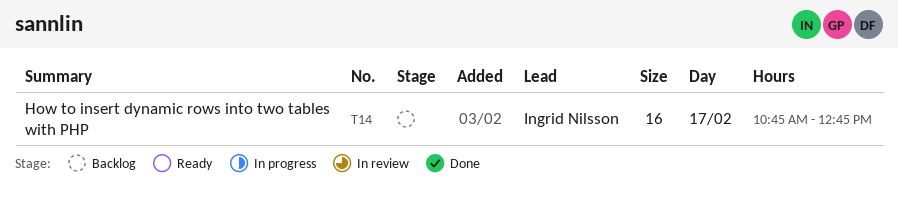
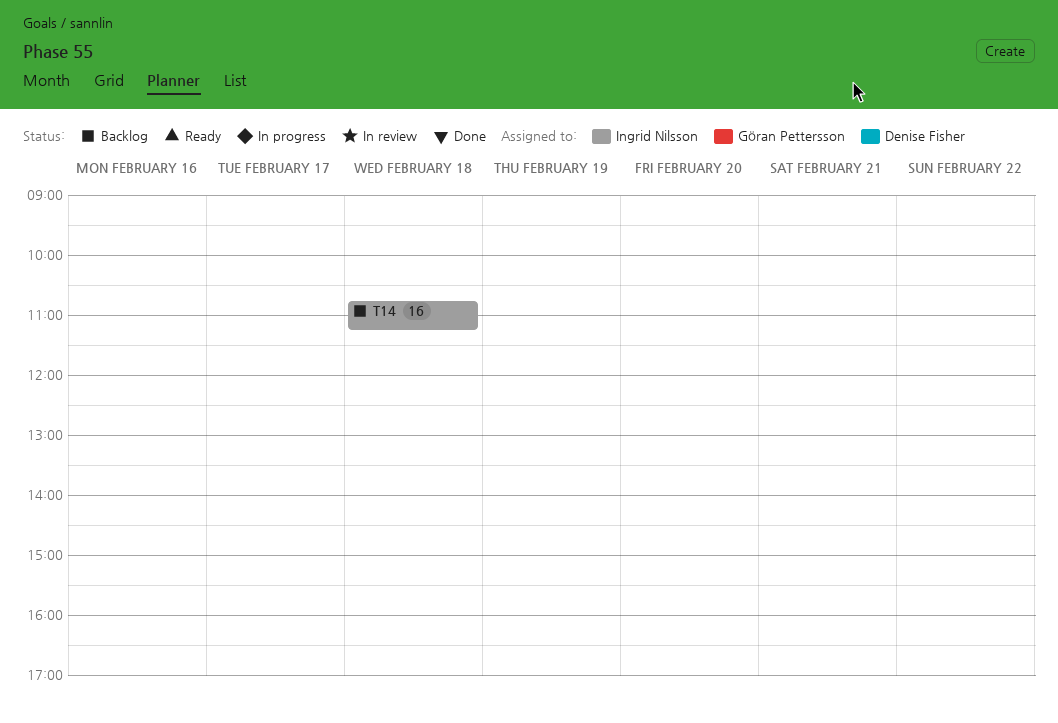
T14, day: Feb 17 -> Feb 18
T14, ends: 12:45 -> 11:15

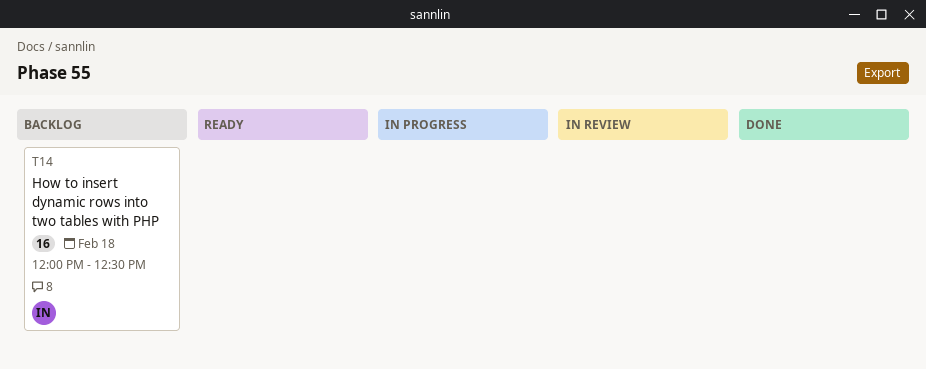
T14, begins: 10:45 -> 12:00
T14, ends: 11:15 -> 12:30

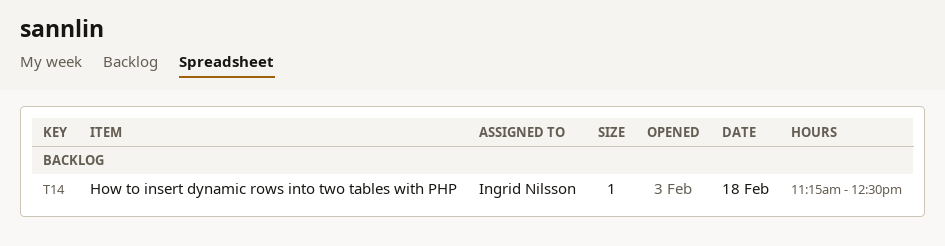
T14, estimate: 16 -> 1
T14, begins: 12:00 -> 11:15

